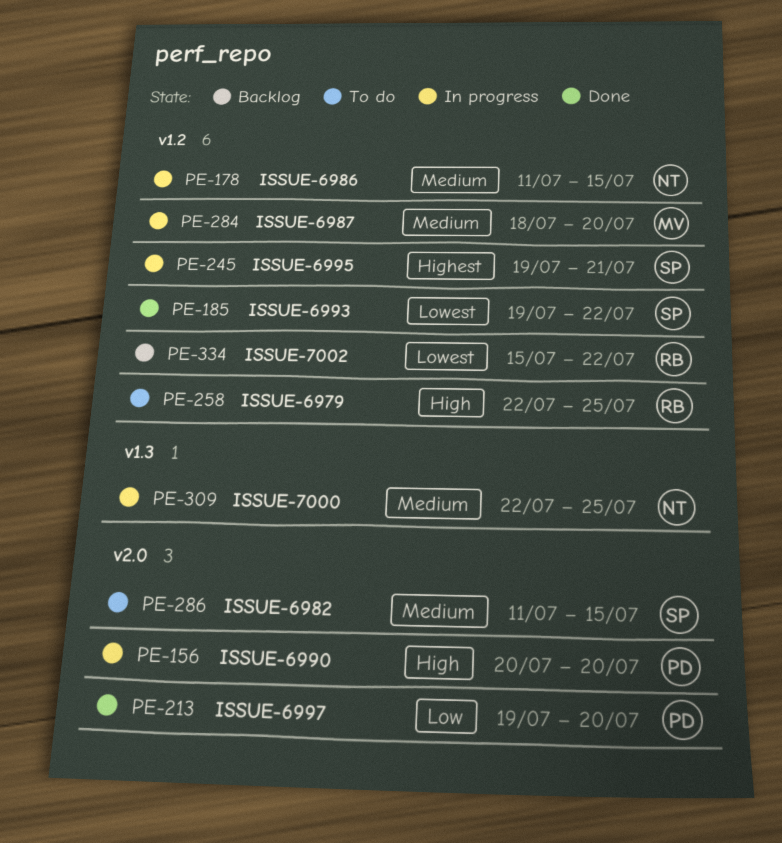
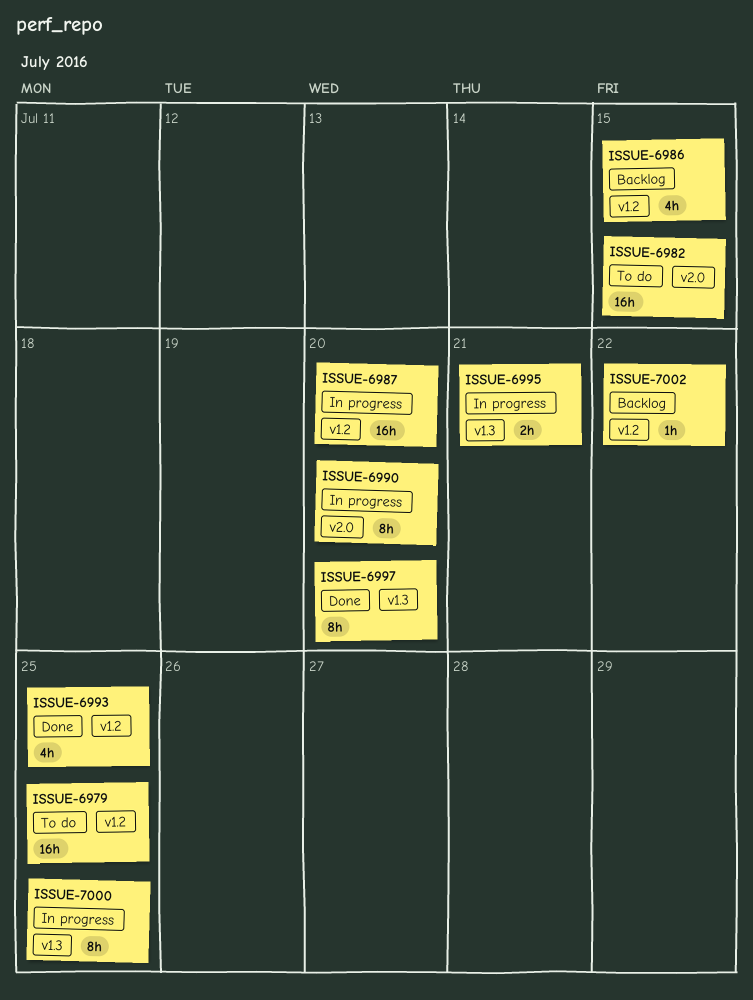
ISSUE-6986, status: In progress -> Backlog
ISSUE-6993, due: Jul 22 -> Jul 25
ISSUE-6995, label: v1.2 -> v1.3
ISSUE-6997, label: v2.0 -> v1.3

